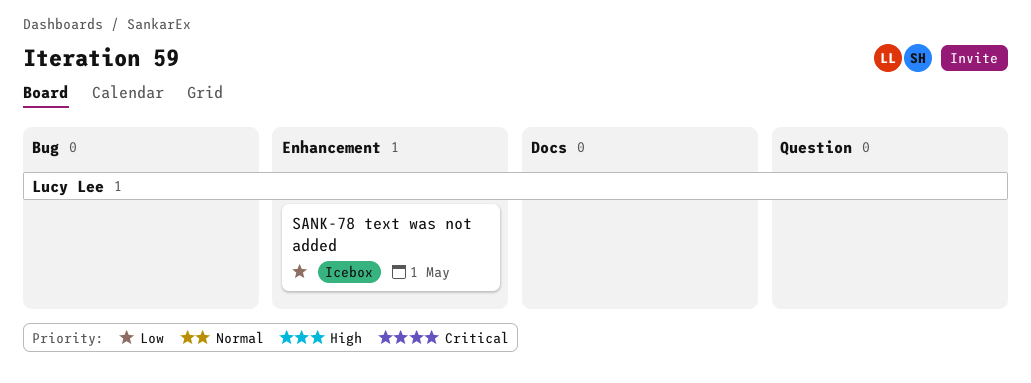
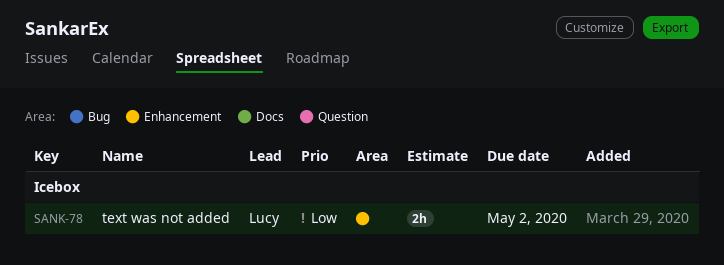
SANK-78, due: May 1 -> May 2

